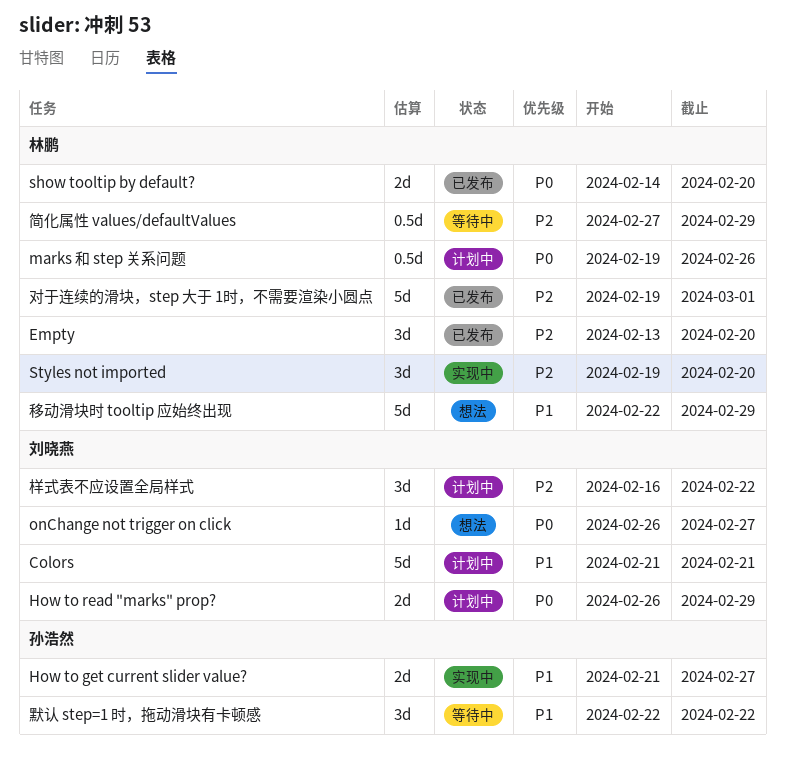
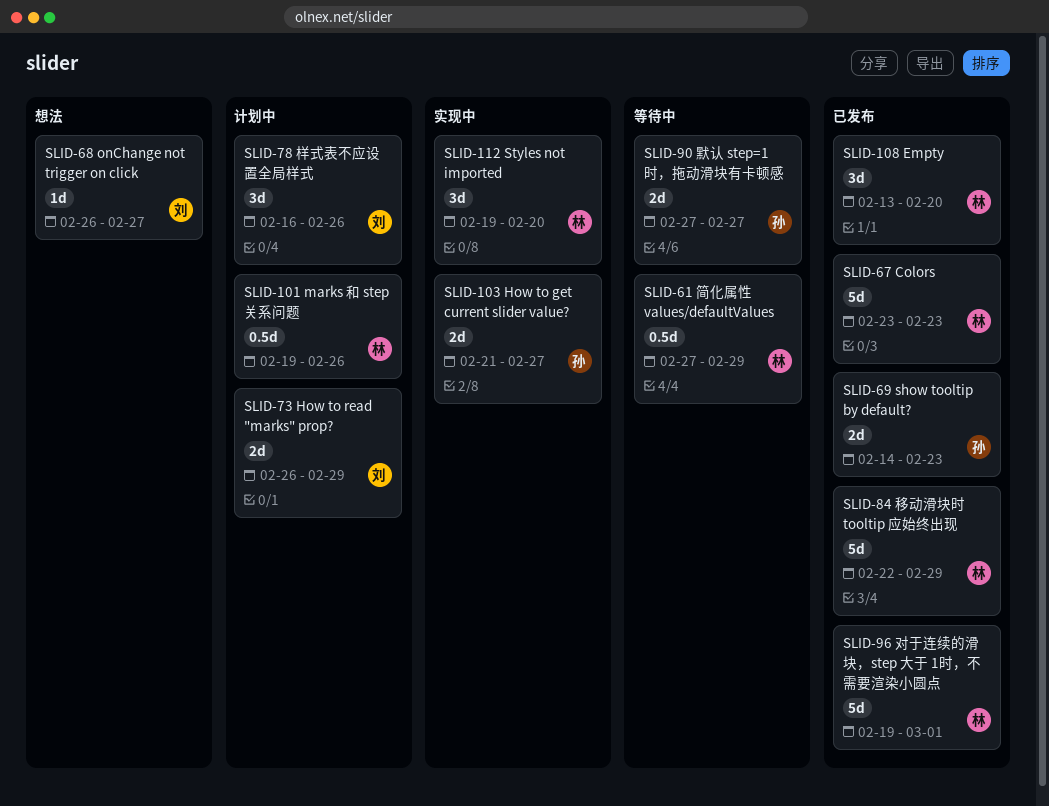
Colors, status: 计划中 -> 已发布
Colors, owner: 刘晓燕 -> 林鹏
Colors, start: Feb 21 -> Feb 23
Colors, due: Feb 21 -> Feb 23
show tooltip by default?, owner: 林鹏 -> 孙浩然
show tooltip by default?, due: Feb 20 -> Feb 23
样式表不应设置全局样式, due: Feb 22 -> Feb 26
移动滑块时 tooltip 应始终出现, status: 想法 -> 已发布
默认 step=1 时，拖动滑块有卡顿感, estimate: 3d -> 2d
默认 step=1 时，拖动滑块有卡顿感, start: Feb 22 -> Feb 27
默认 step=1 时，拖动滑块有卡顿感, due: Feb 22 -> Feb 27

